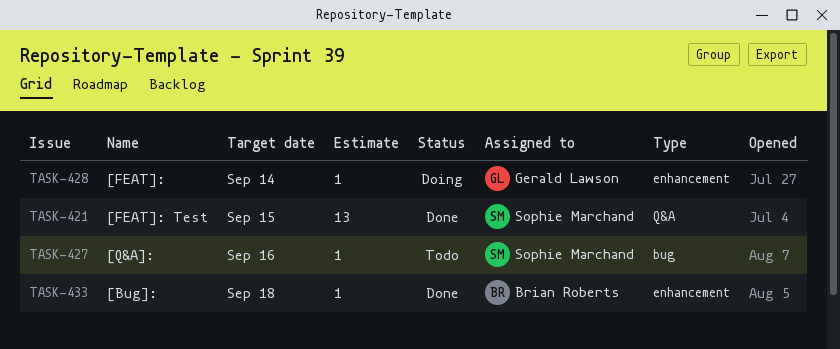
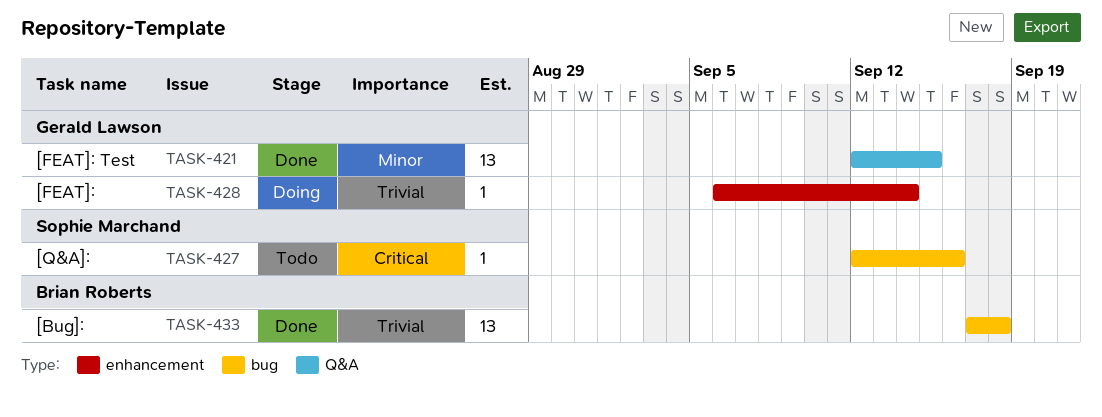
TASK-421, owner: Sophie Marchand -> Gerald Lawson
TASK-433, label: enhancement -> bug
TASK-433, estimate: 1 -> 13

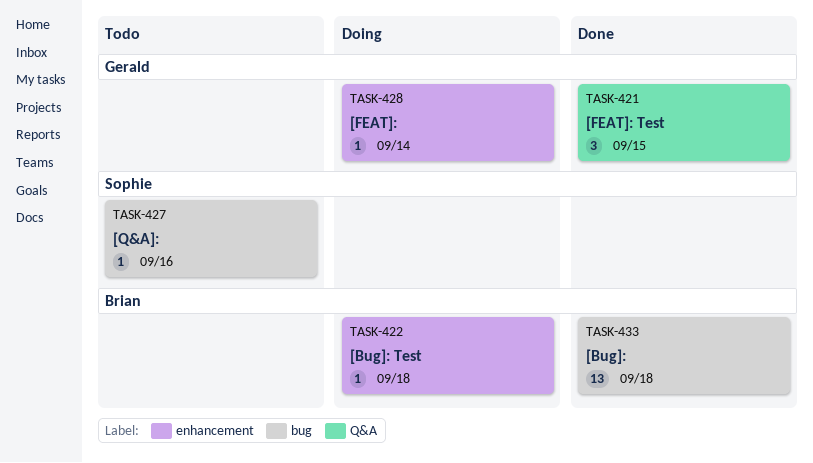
TASK-421, estimate: 13 -> 3
TASK-422: none -> present

